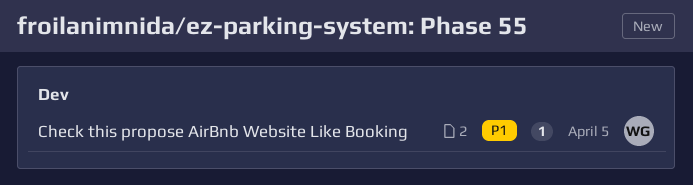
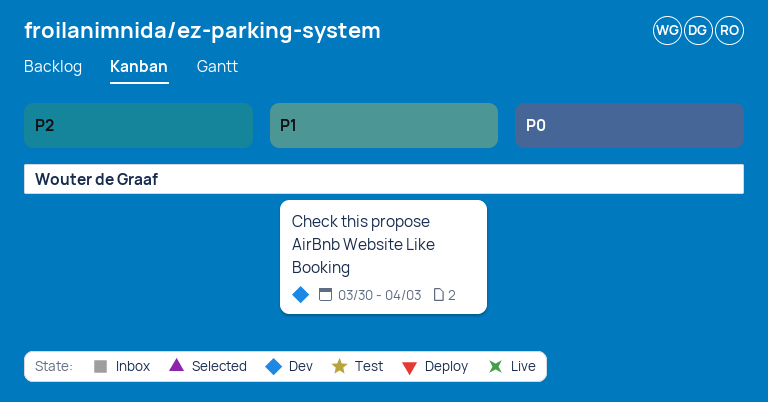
Check this propose AirBnb Website Like Booking, due: Apr 5 -> Apr 3

